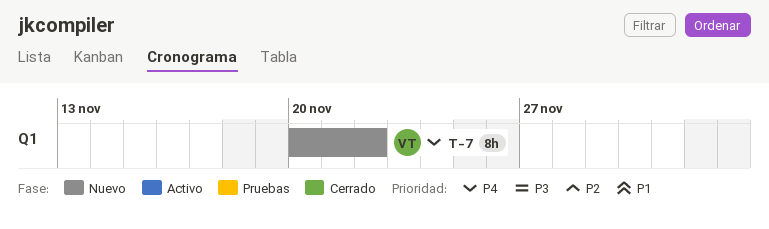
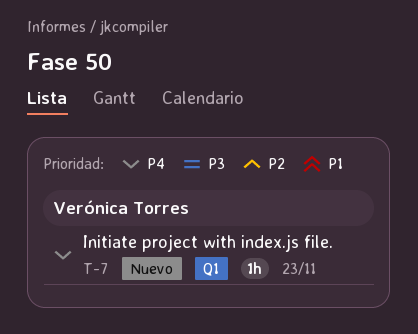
T-7, estimate: 8h -> 1h
T-7, due: Nov 22 -> Nov 23

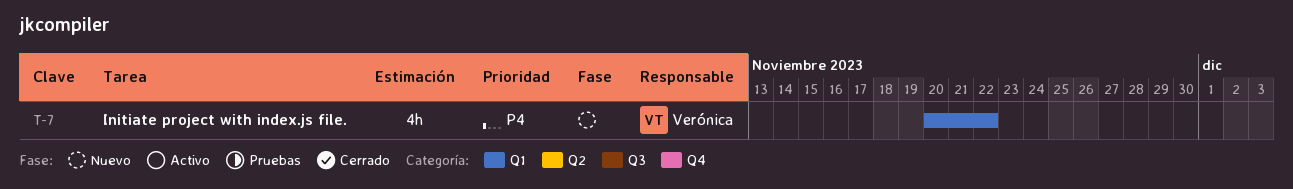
T-7, estimate: 1h -> 4h
T-7, due: Nov 23 -> Nov 22

